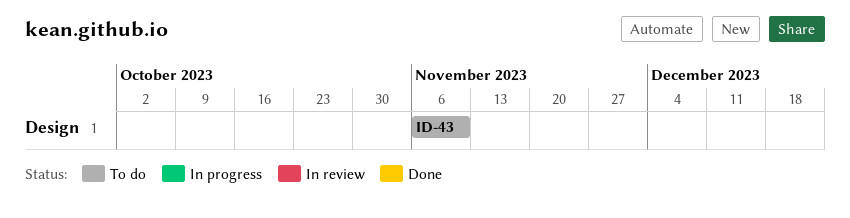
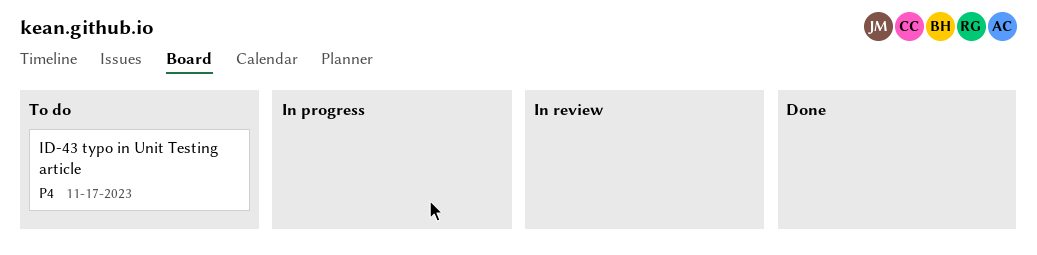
ID-43, due: Nov 10 -> Nov 17

